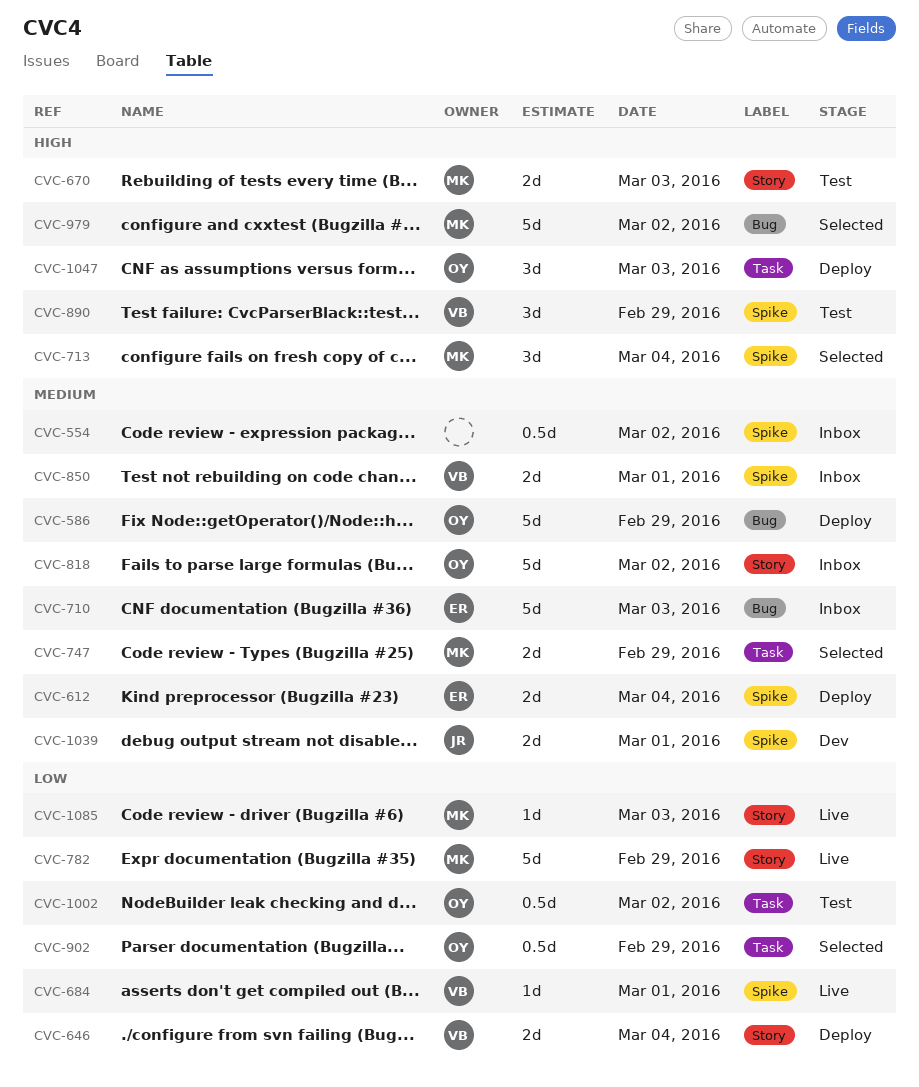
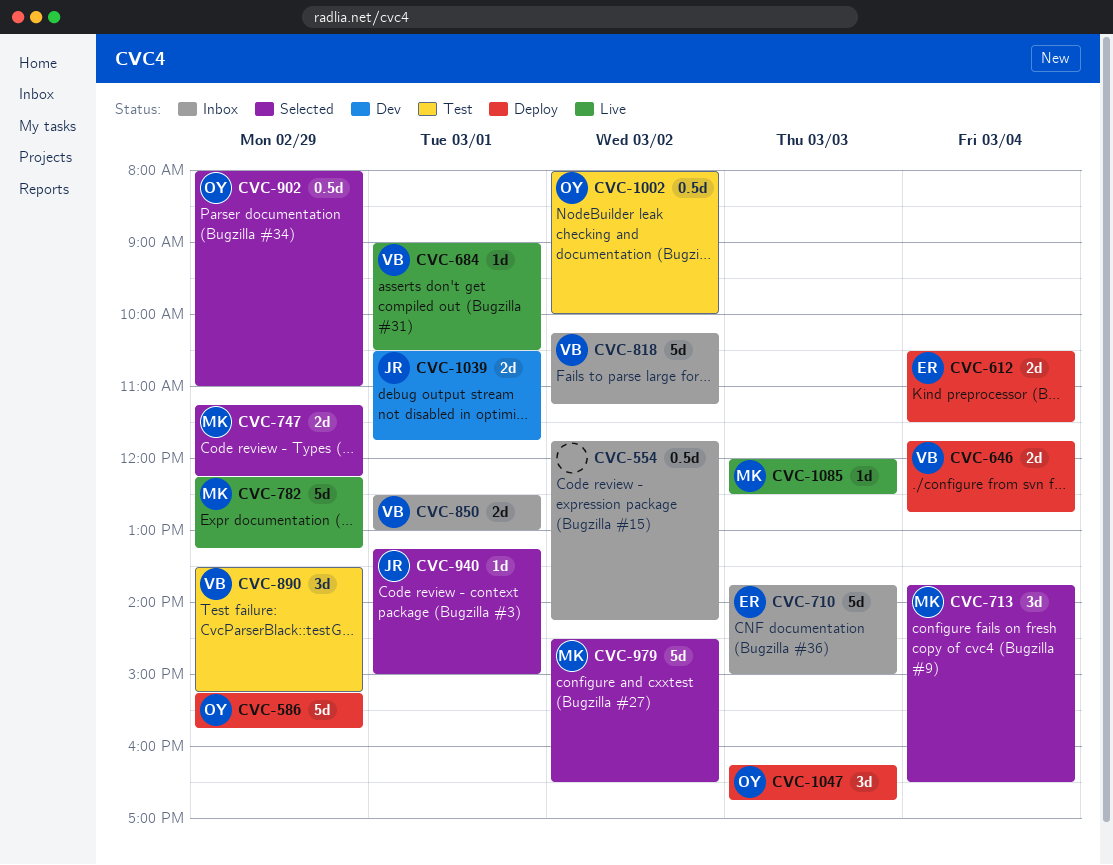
CVC-670: present -> none
CVC-818, owner: OY -> VB
CVC-940: none -> present

